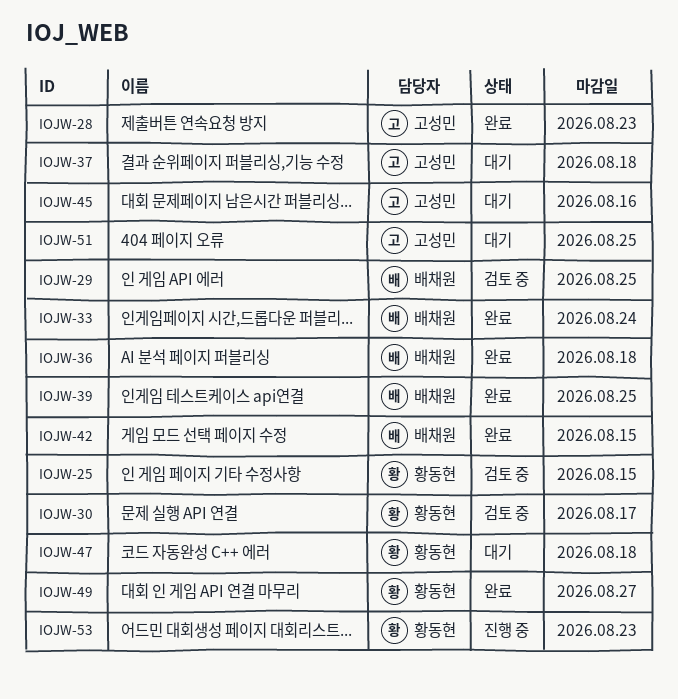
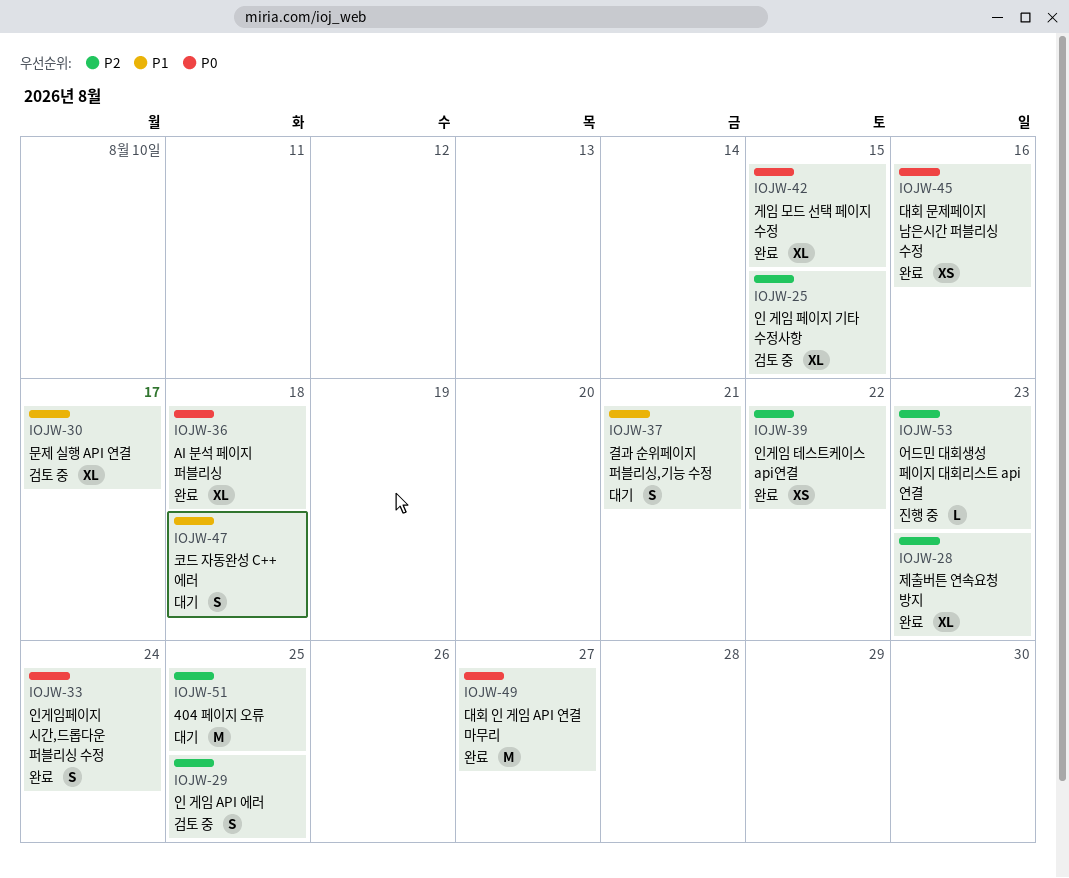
IOJW-37, due: Aug 18 -> Aug 21
IOJW-39, due: Aug 25 -> Aug 22
IOJW-45, status: 대기 -> 완료

